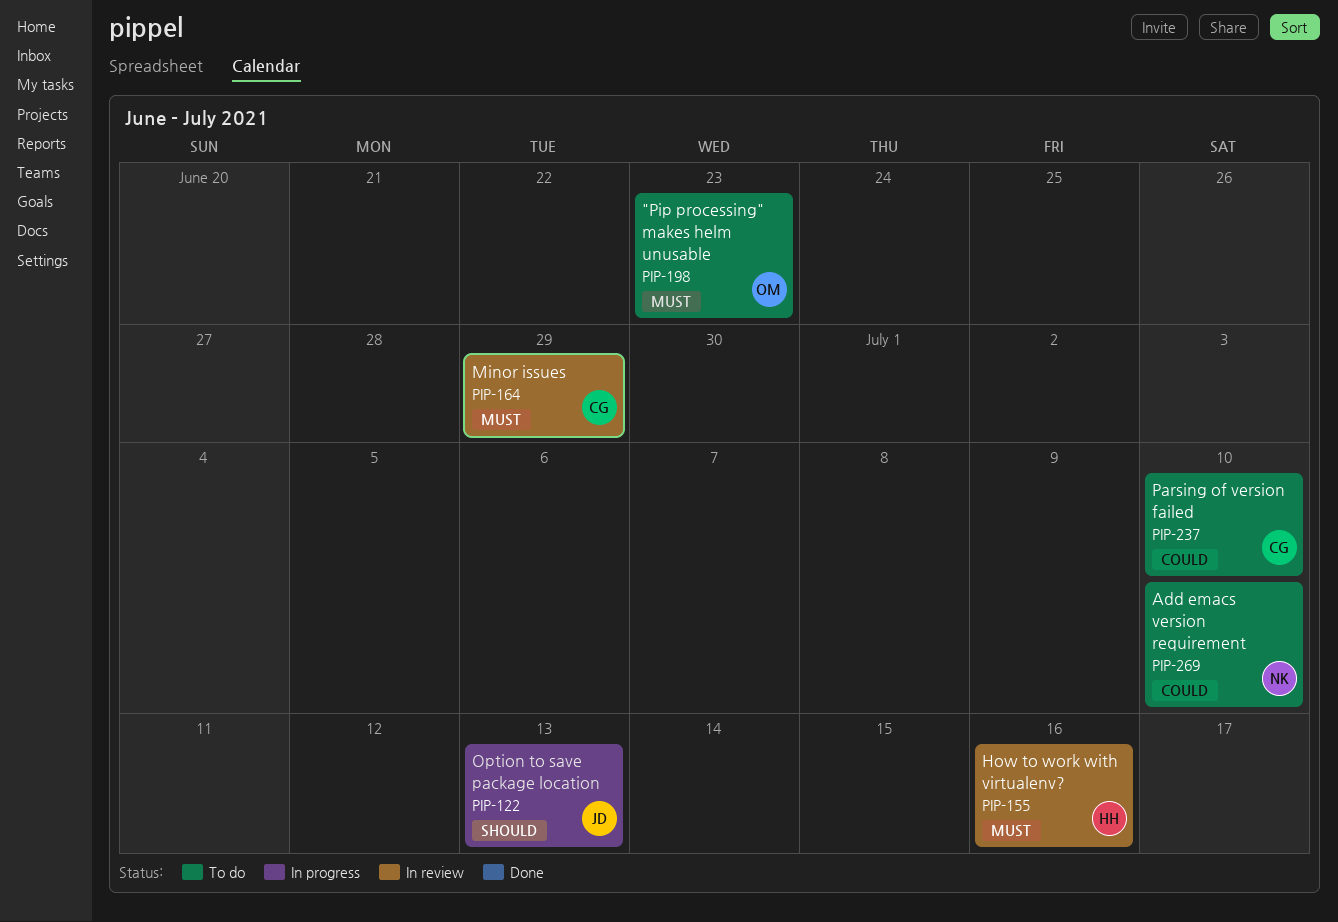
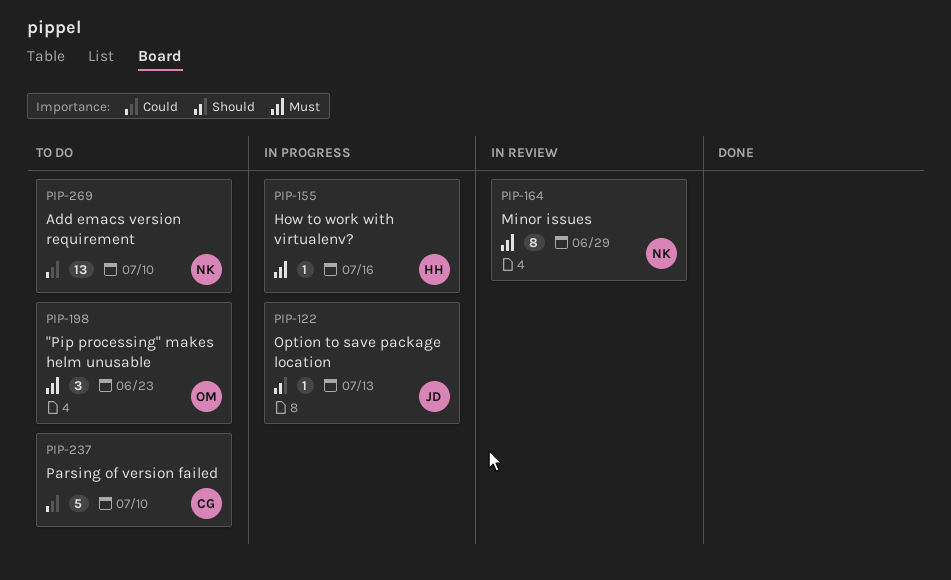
PIP-155, status: In review -> In progress
PIP-164, owner: CG -> NK

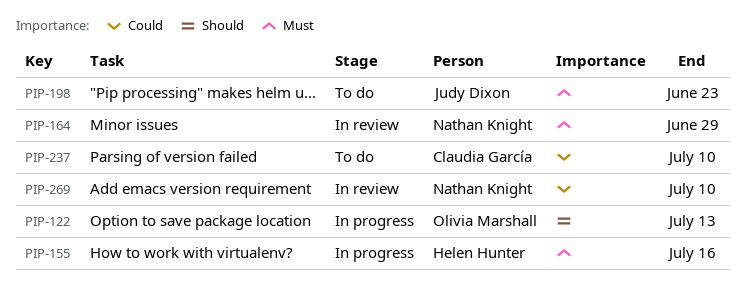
PIP-122, owner: Judy Dixon -> Olivia Marshall
PIP-198, owner: Olivia Marshall -> Judy Dixon
PIP-269, status: To do -> In review

